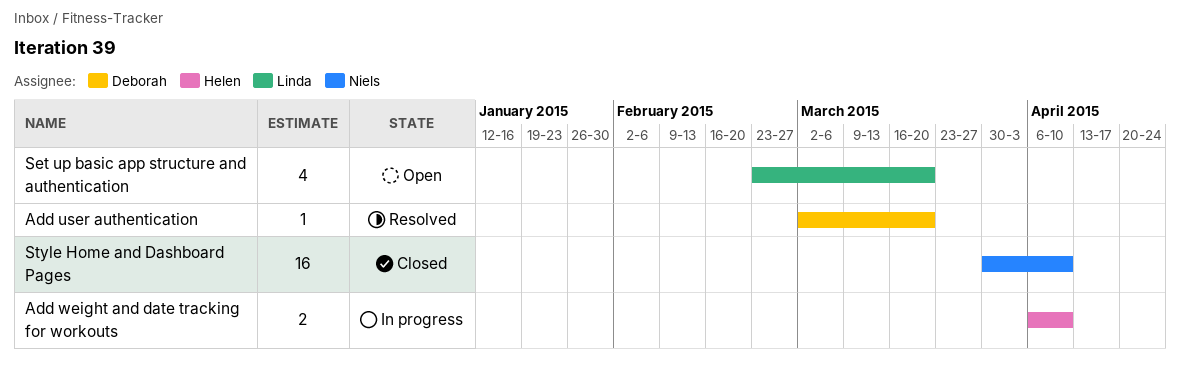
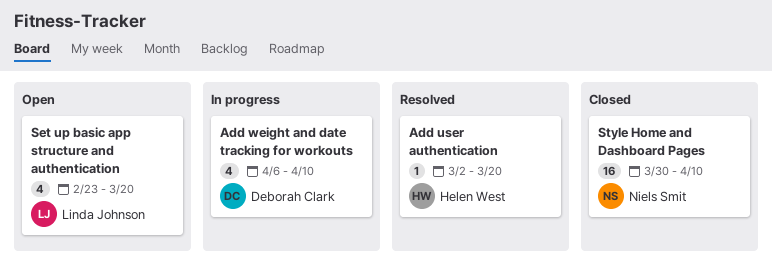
Add user authentication, owner: Deborah Clark -> Helen West
Add weight and date tracking for workouts, owner: Helen West -> Deborah Clark
Add weight and date tracking for workouts, estimate: 2 -> 4

